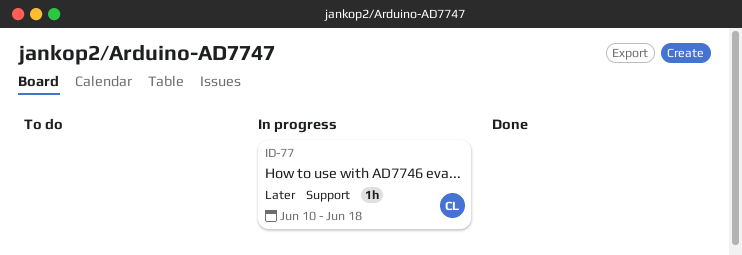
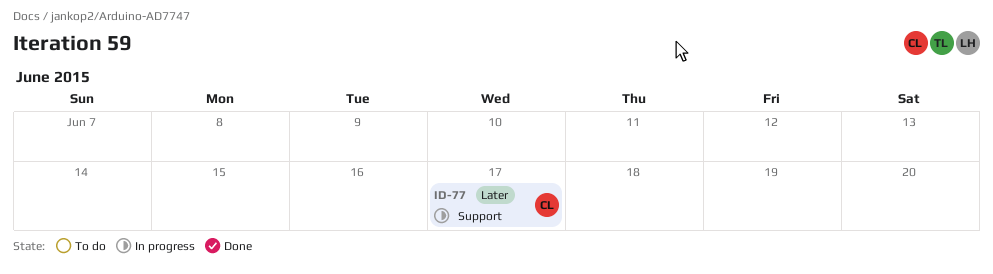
ID-77, due: Jun 18 -> Jun 17

